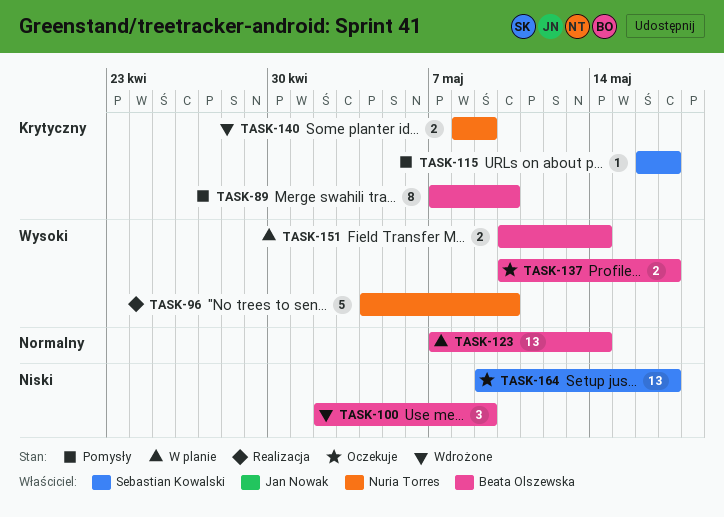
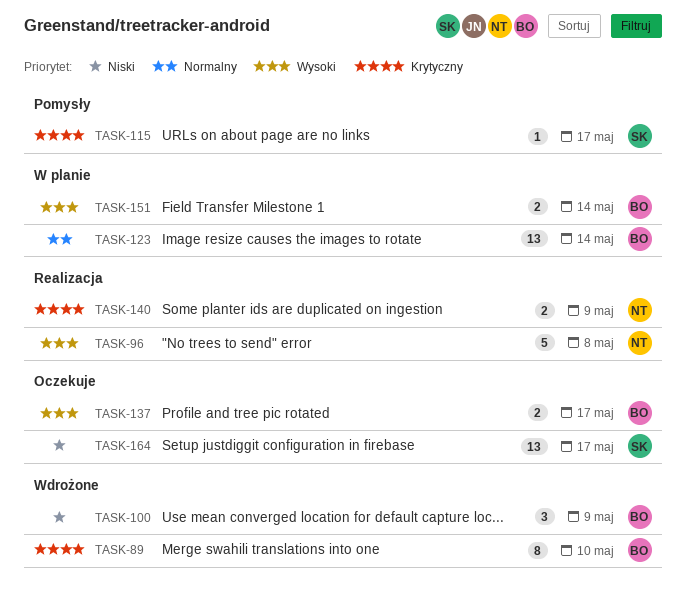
TASK-89, status: Pomysły -> Wdrożone
TASK-96, due: May 10 -> May 8
TASK-140, status: Wdrożone -> Realizacja

